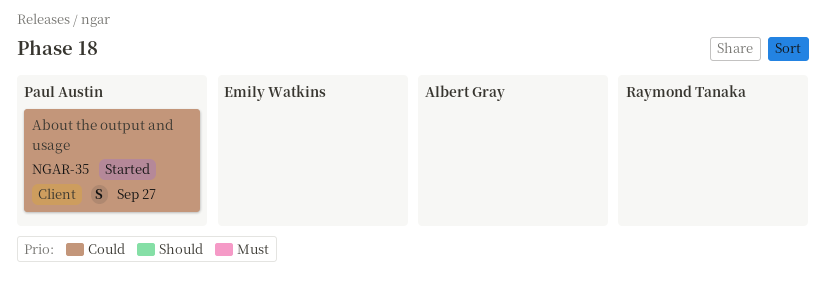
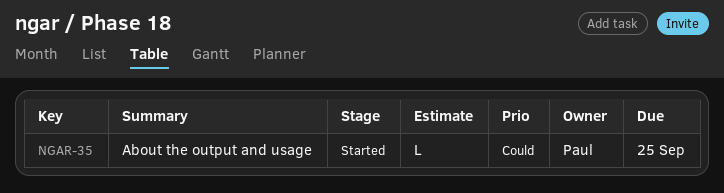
NGAR-35, estimate: S -> L
NGAR-35, due: Sep 27 -> Sep 25

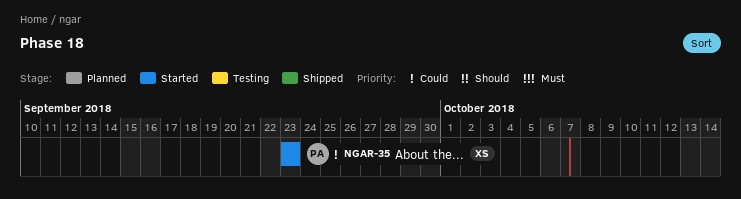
NGAR-35, estimate: L -> XS
NGAR-35, due: Sep 25 -> Sep 23

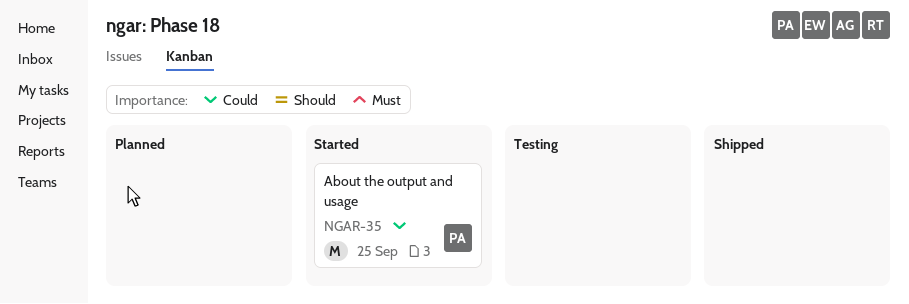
NGAR-35, estimate: XS -> M
NGAR-35, due: Sep 23 -> Sep 25

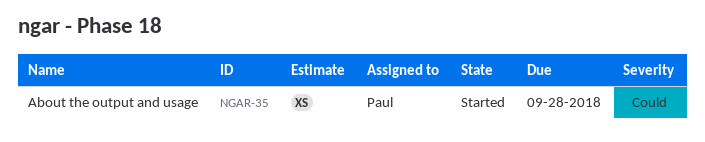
NGAR-35, estimate: M -> XS
NGAR-35, due: Sep 25 -> Sep 28

